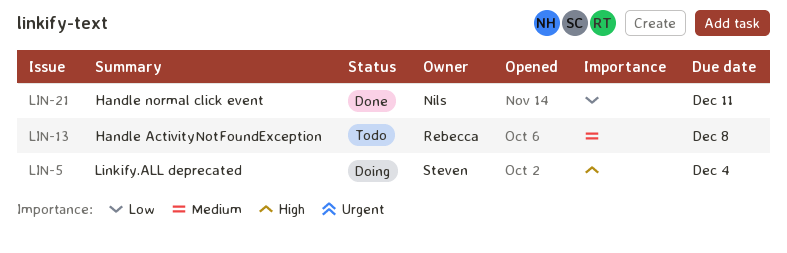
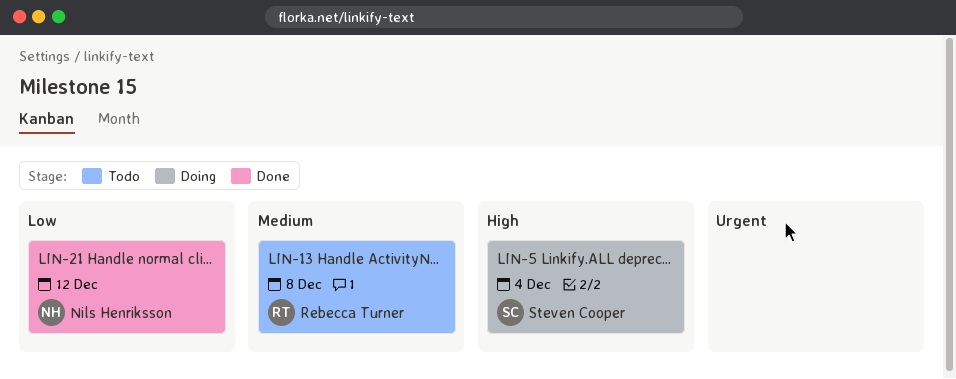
LIN-21, due: Dec 11 -> Dec 12

